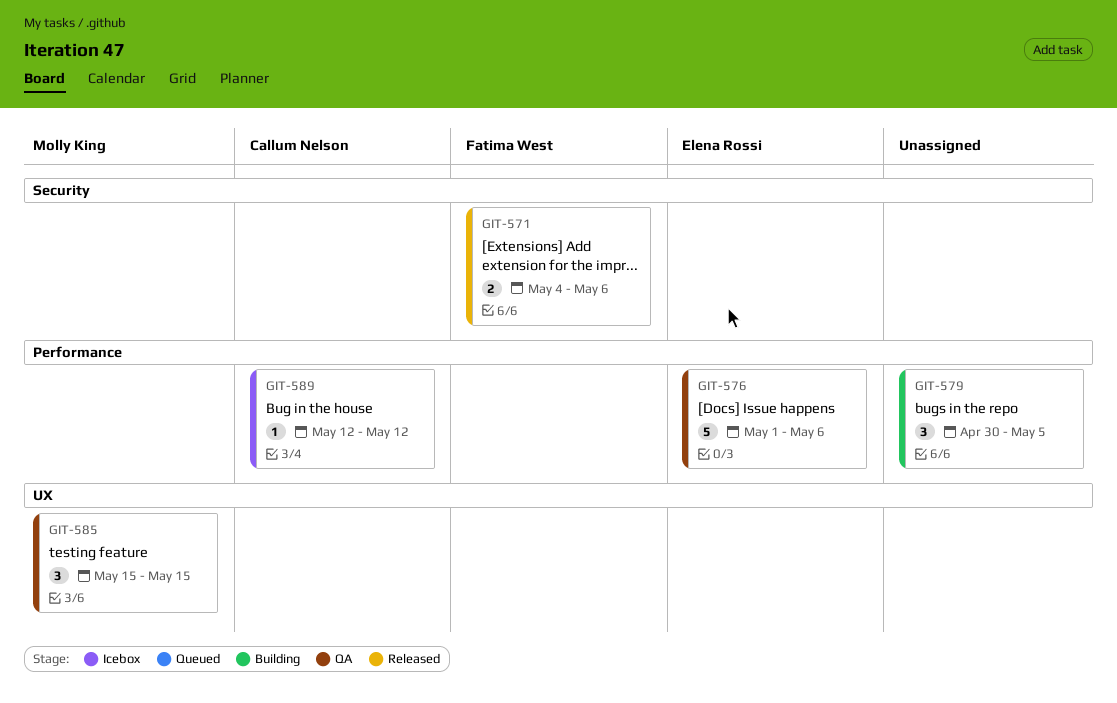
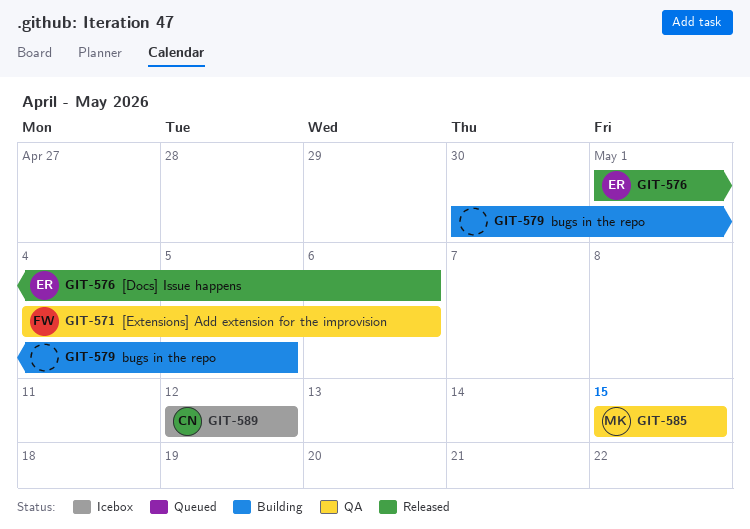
GIT-571, status: Released -> QA
GIT-576, status: QA -> Released

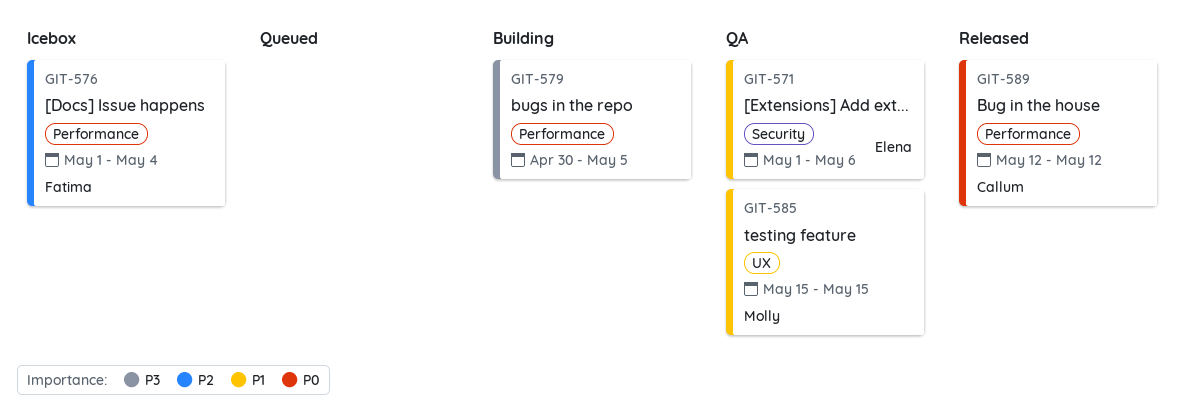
GIT-571, owner: Fatima -> Elena
GIT-571, start: May 4 -> May 1
GIT-576, status: Released -> Icebox
GIT-576, owner: Elena -> Fatima
GIT-576, due: May 6 -> May 4
GIT-589, status: Icebox -> Released

